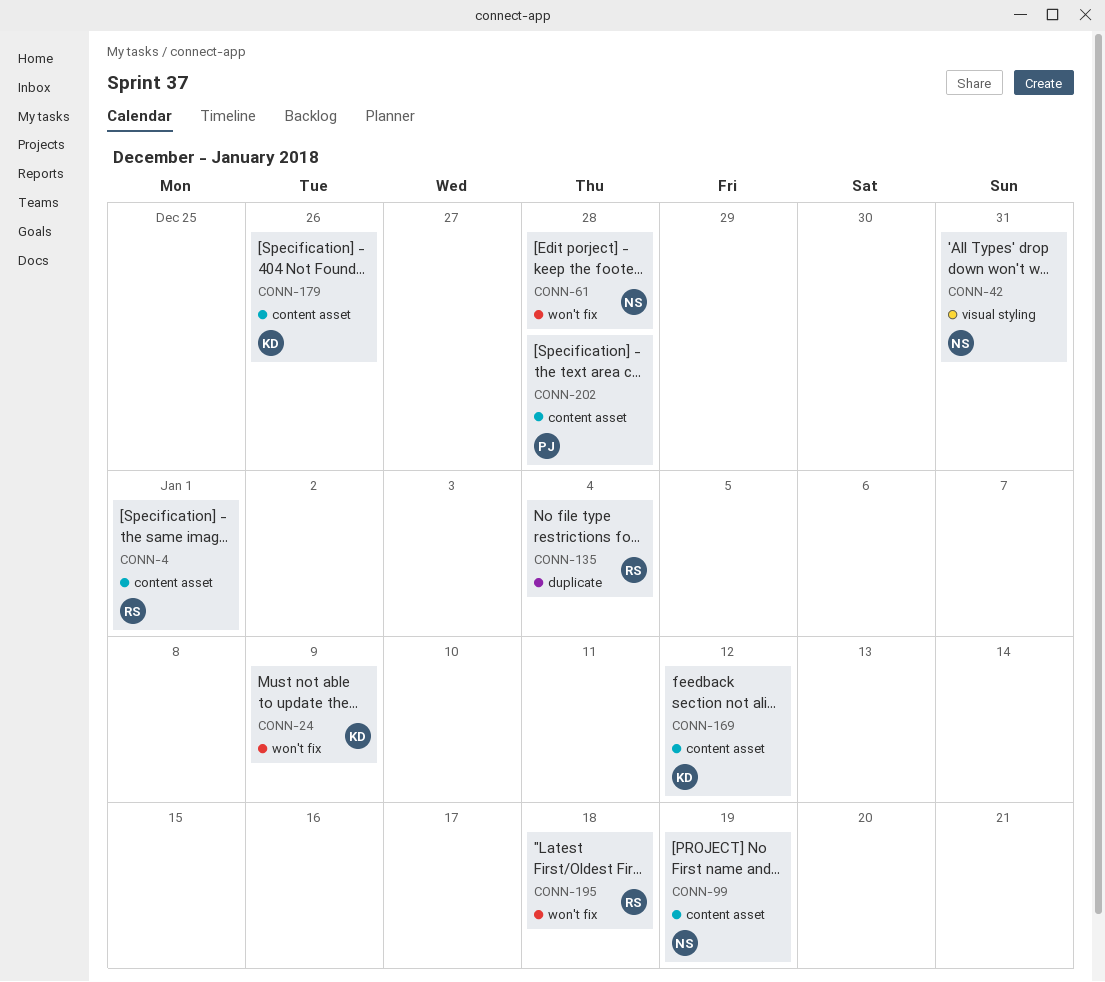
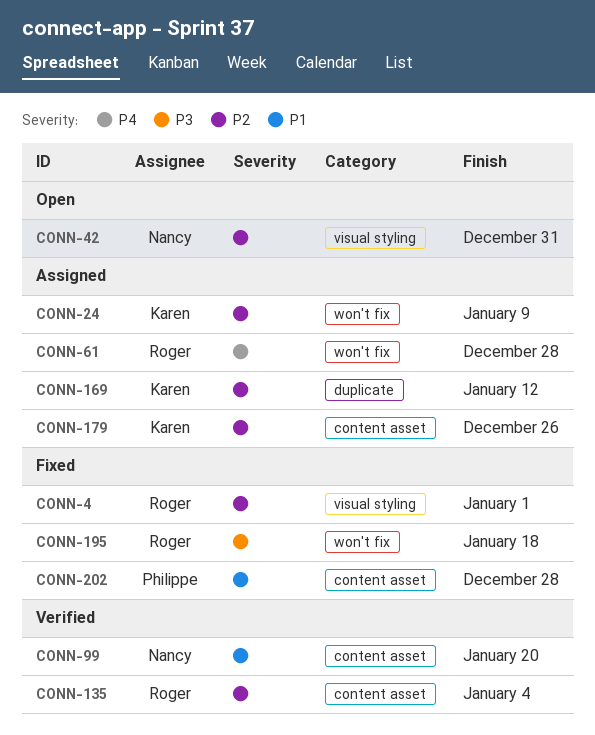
CONN-4, label: content asset -> visual styling
CONN-61, owner: Nancy -> Roger
CONN-99, due: Jan 19 -> Jan 20
CONN-135, label: duplicate -> content asset
CONN-169, label: content asset -> duplicate

